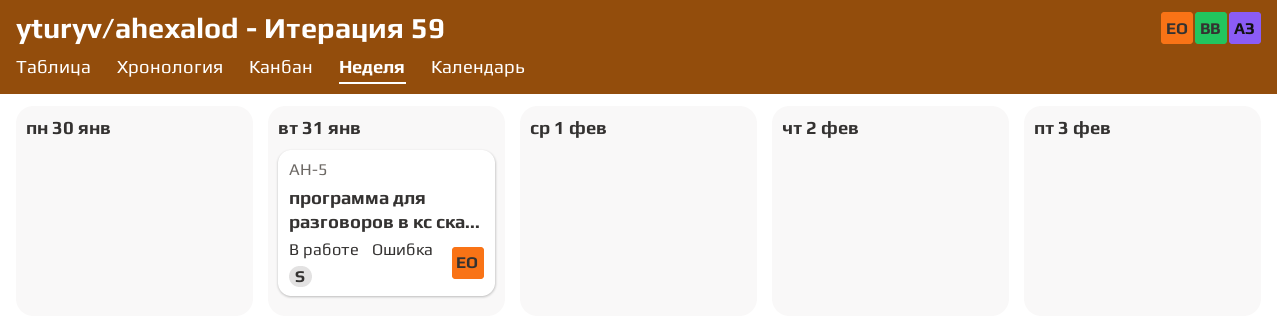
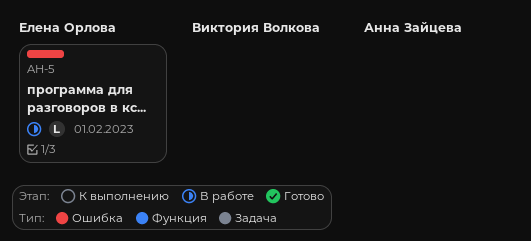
AH-5, estimate: S -> L
AH-5, due: Jan 31 -> Feb 1

